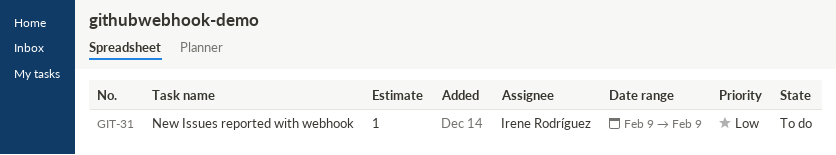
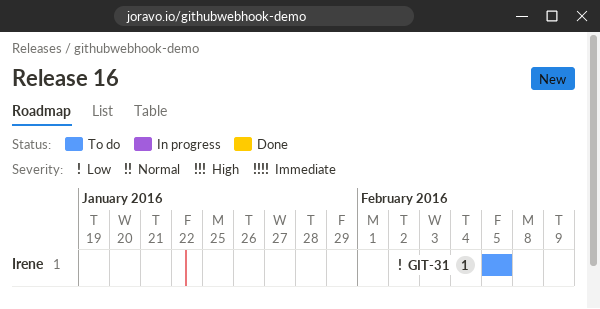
GIT-31, start: Feb 9 -> Feb 5
GIT-31, due: Feb 9 -> Feb 5

